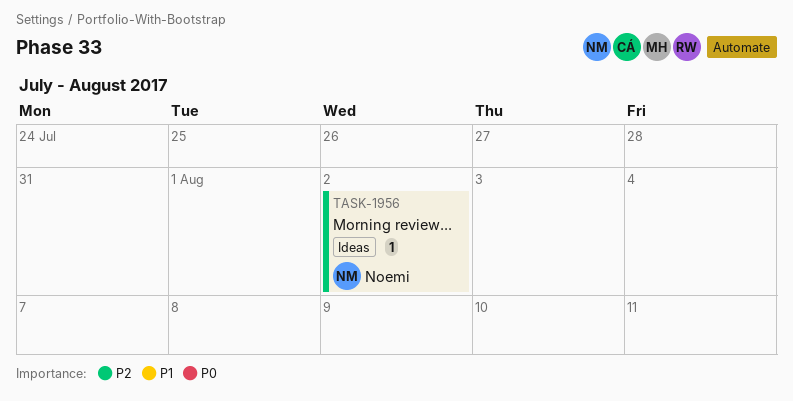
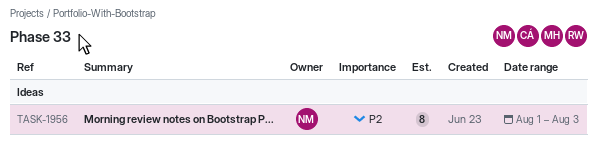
TASK-1956, estimate: 1 -> 8
TASK-1956, due: Aug 2 -> Aug 3

